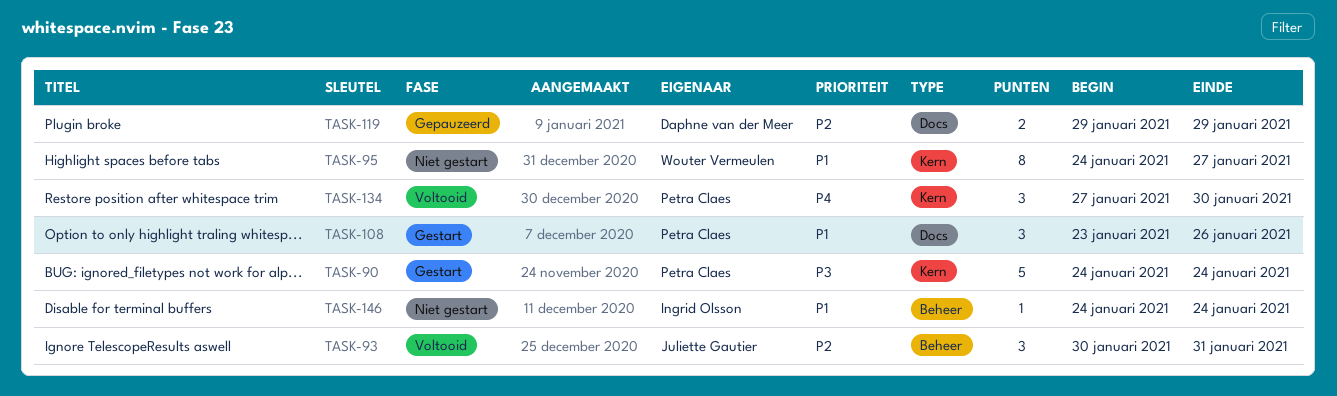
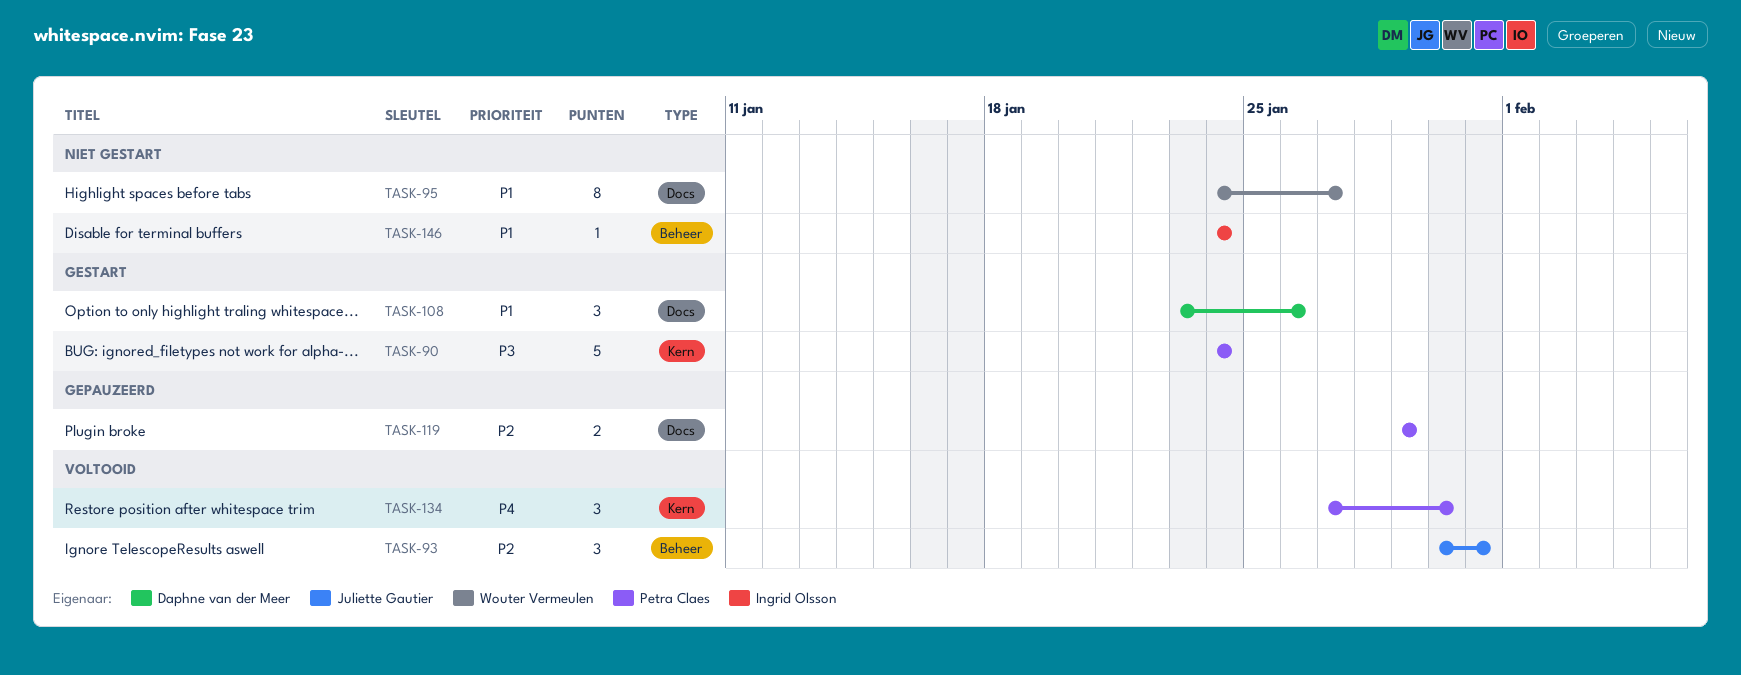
TASK-95, label: Kern -> Docs
TASK-108, owner: Petra Claes -> Daphne van der Meer
TASK-119, owner: Daphne van der Meer -> Petra Claes

